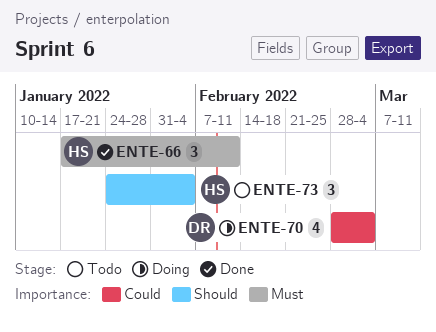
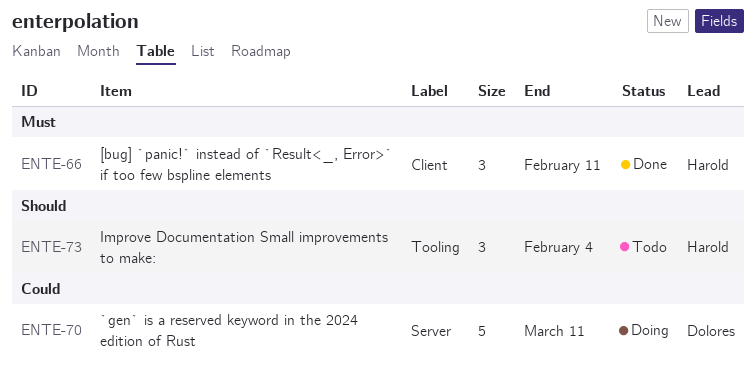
ENTE-70, estimate: 4 -> 5
ENTE-70, due: Mar 4 -> Mar 11

